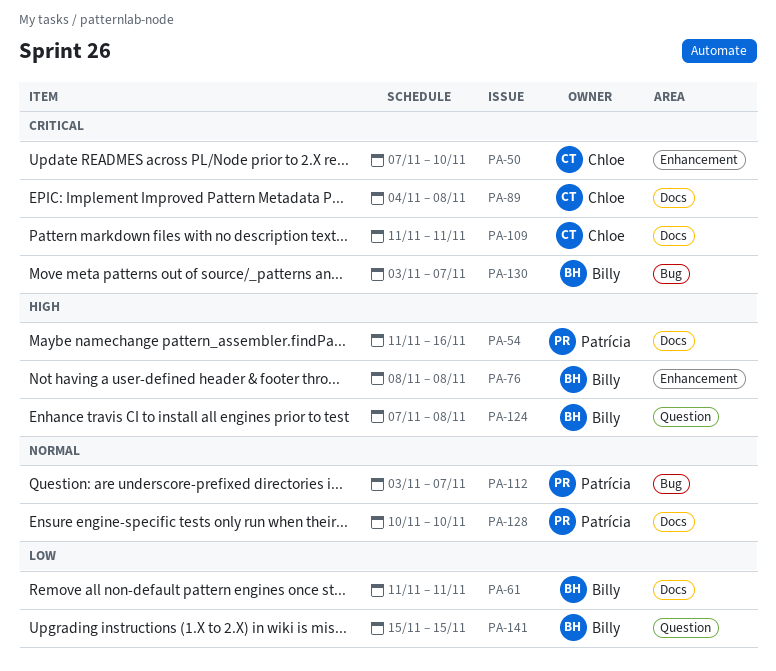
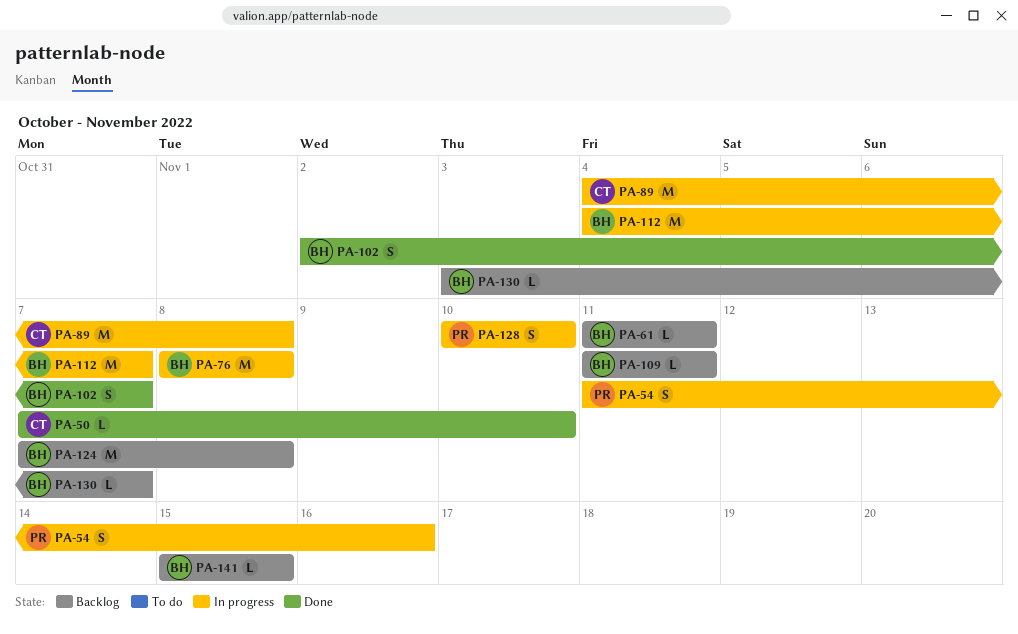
PA-102: none -> present
PA-109, owner: Chloe -> Billy
PA-112, owner: Patrícia -> Billy
PA-112, start: Nov 3 -> Nov 4

